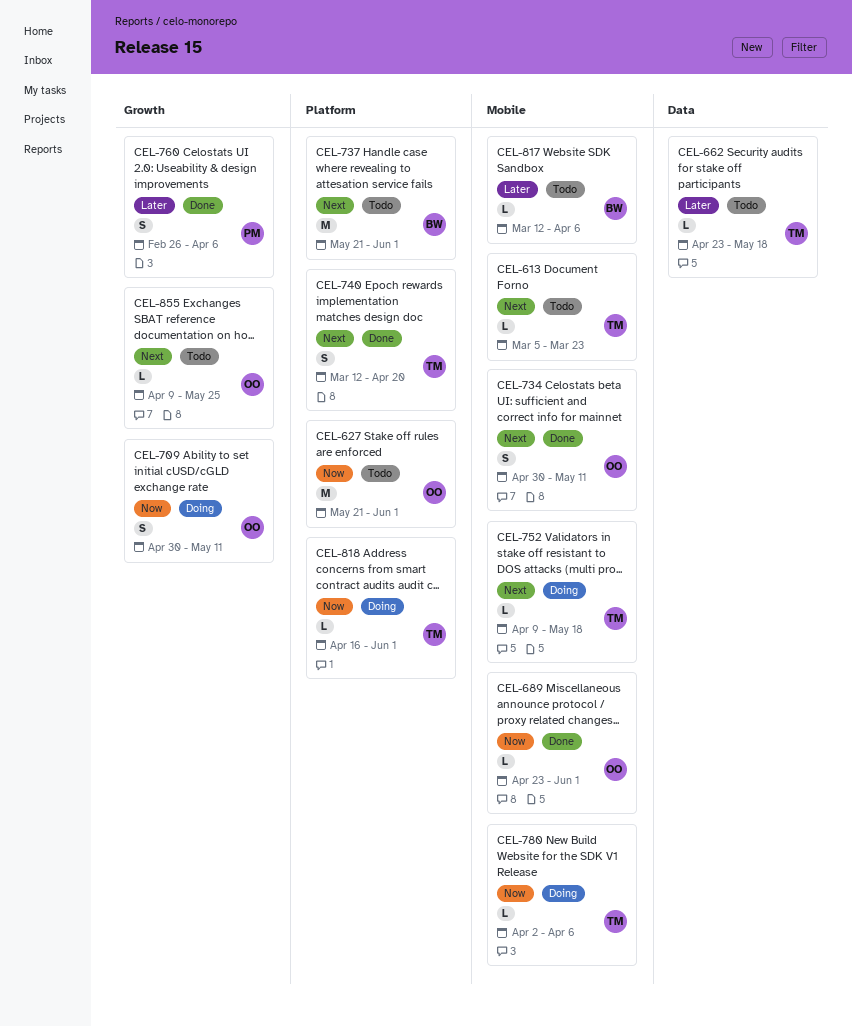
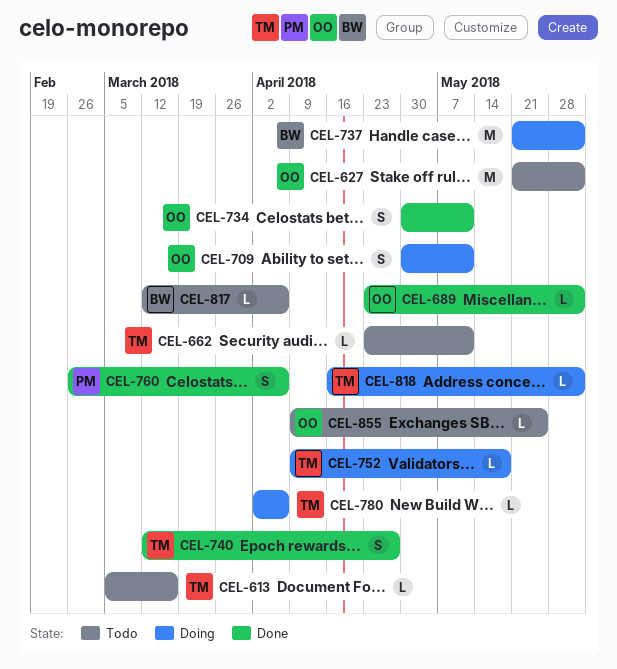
CEL-613, due: Mar 23 -> Mar 16
CEL-662, due: May 18 -> May 11
CEL-737, status: Todo -> Doing
CEL-740, due: Apr 20 -> Apr 27

